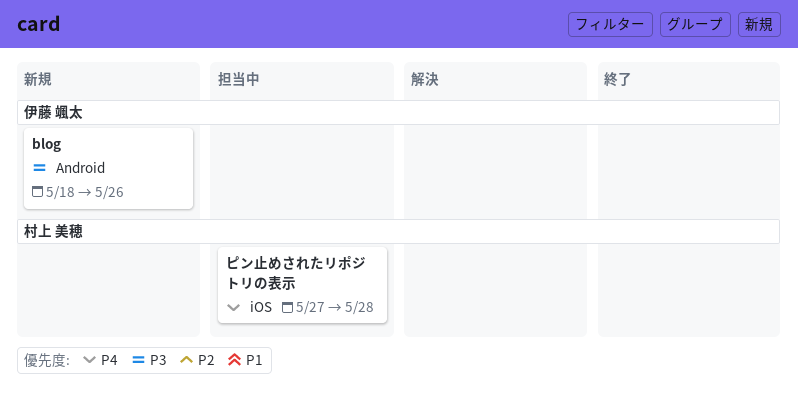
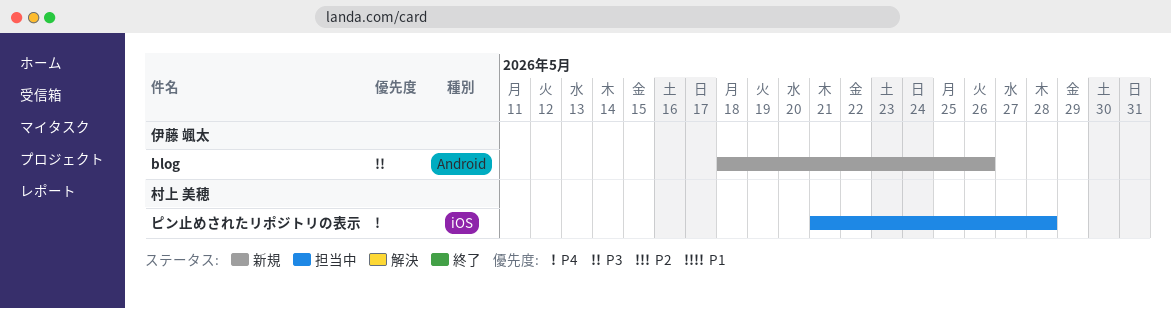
ピン止めされたリポジトリの表示, start: May 27 -> May 21

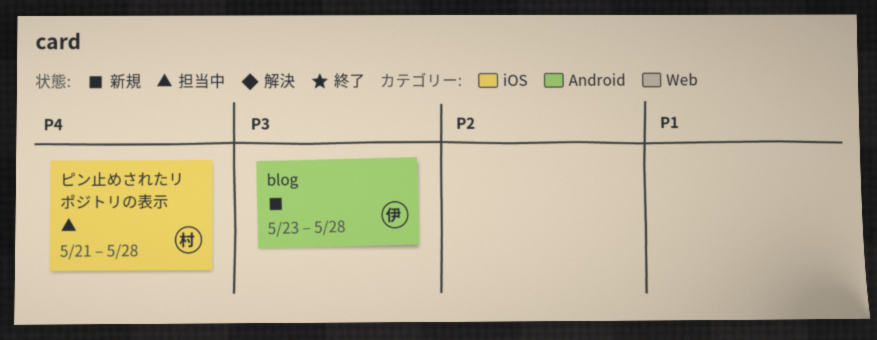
blog, start: May 18 -> May 23
blog, due: May 26 -> May 28

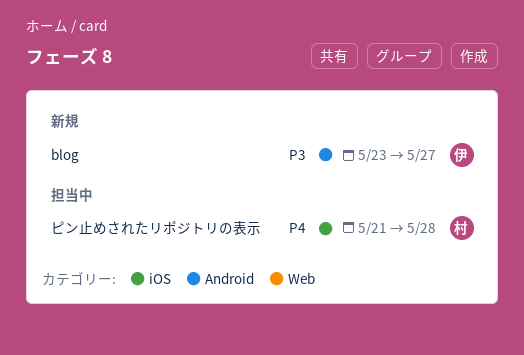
blog, due: May 28 -> May 27

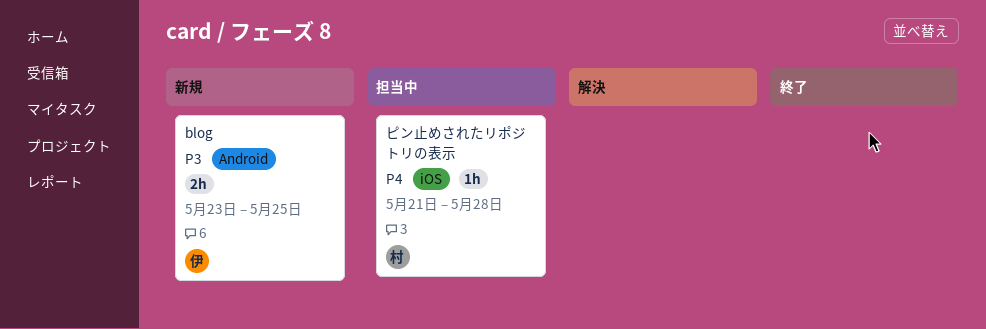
blog, due: May 27 -> May 25

